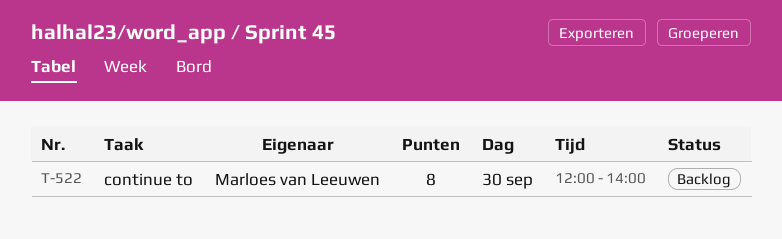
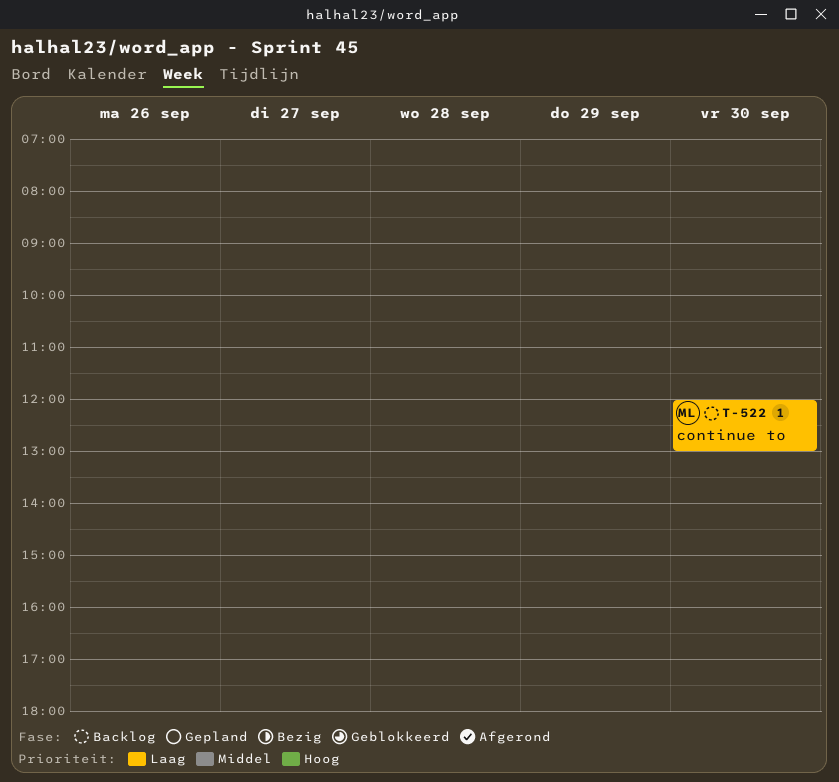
T-522, estimate: 8 -> 1
T-522, ends: 14:00 -> 13:00

